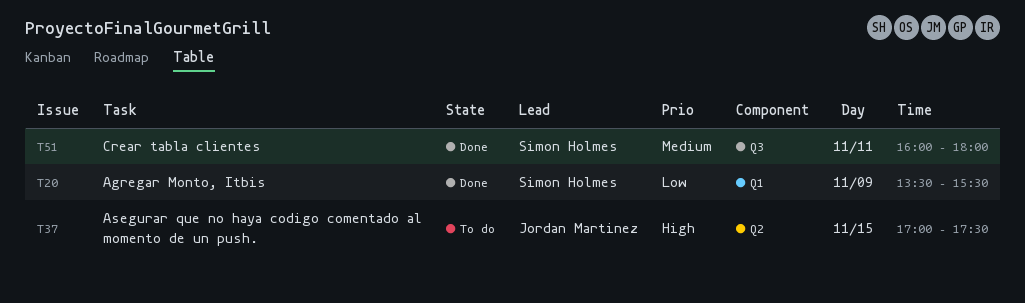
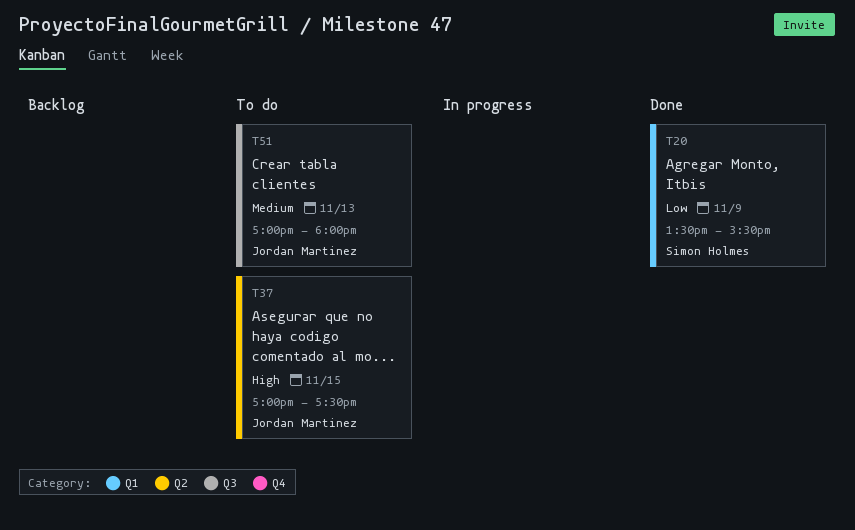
T51, status: Done -> To do
T51, owner: Simon Holmes -> Jordan Martinez
T51, day: Nov 11 -> Nov 13
T51, begins: 16:00 -> 17:00

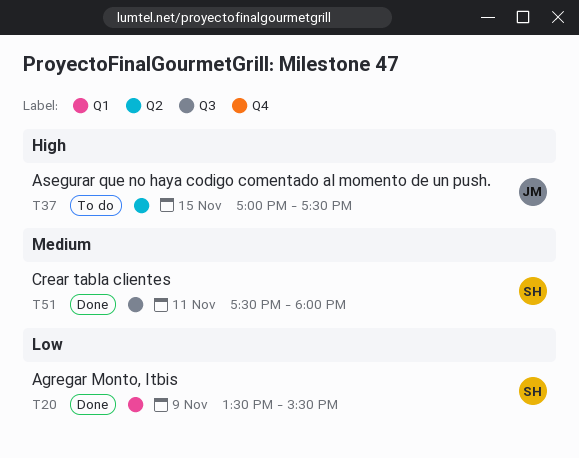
T51, status: To do -> Done
T51, owner: Jordan Martinez -> Simon Holmes
T51, day: Nov 13 -> Nov 11
T51, begins: 17:00 -> 17:30

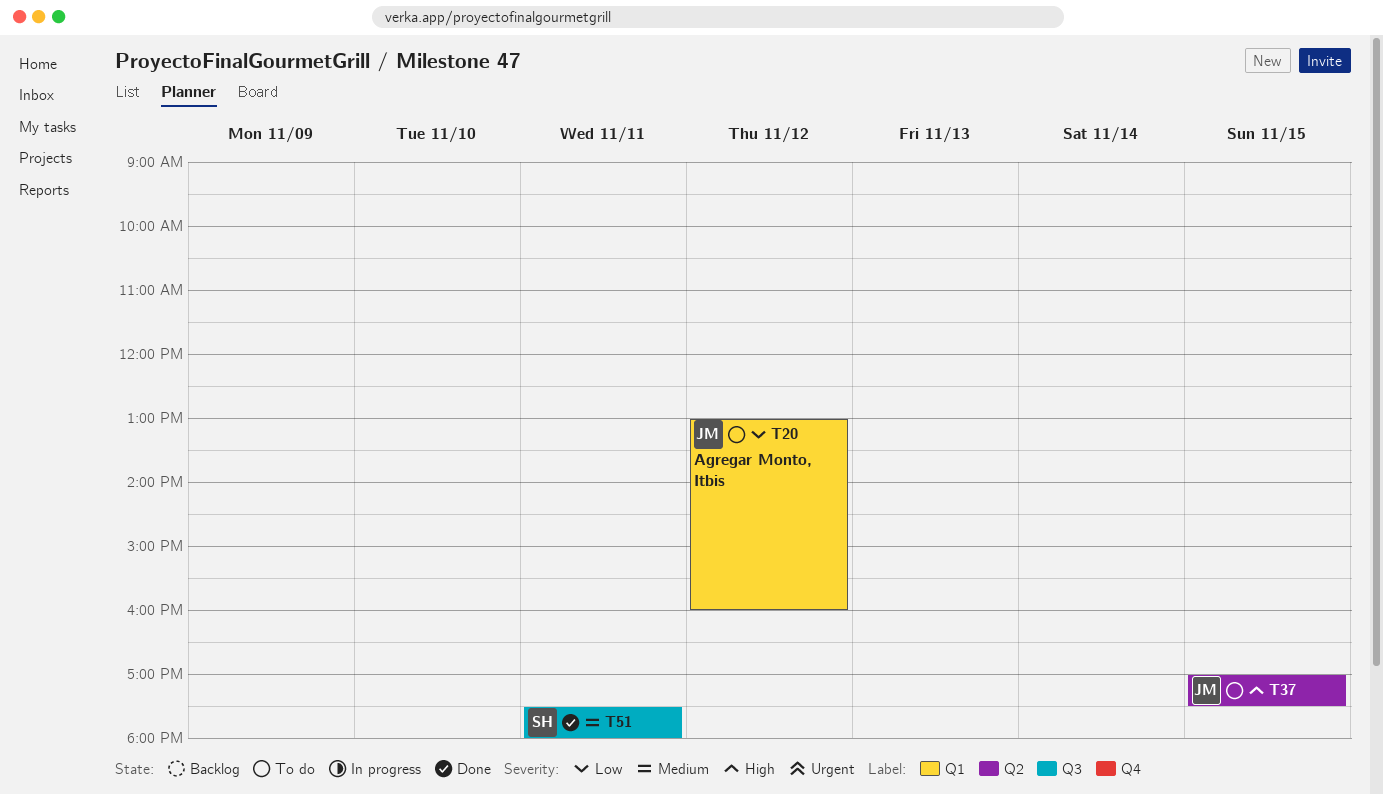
T20, status: Done -> To do
T20, owner: SH -> JM
T20, day: Nov 9 -> Nov 12
T20, begins: 13:30 -> 13:00
T20, ends: 15:30 -> 16:00

